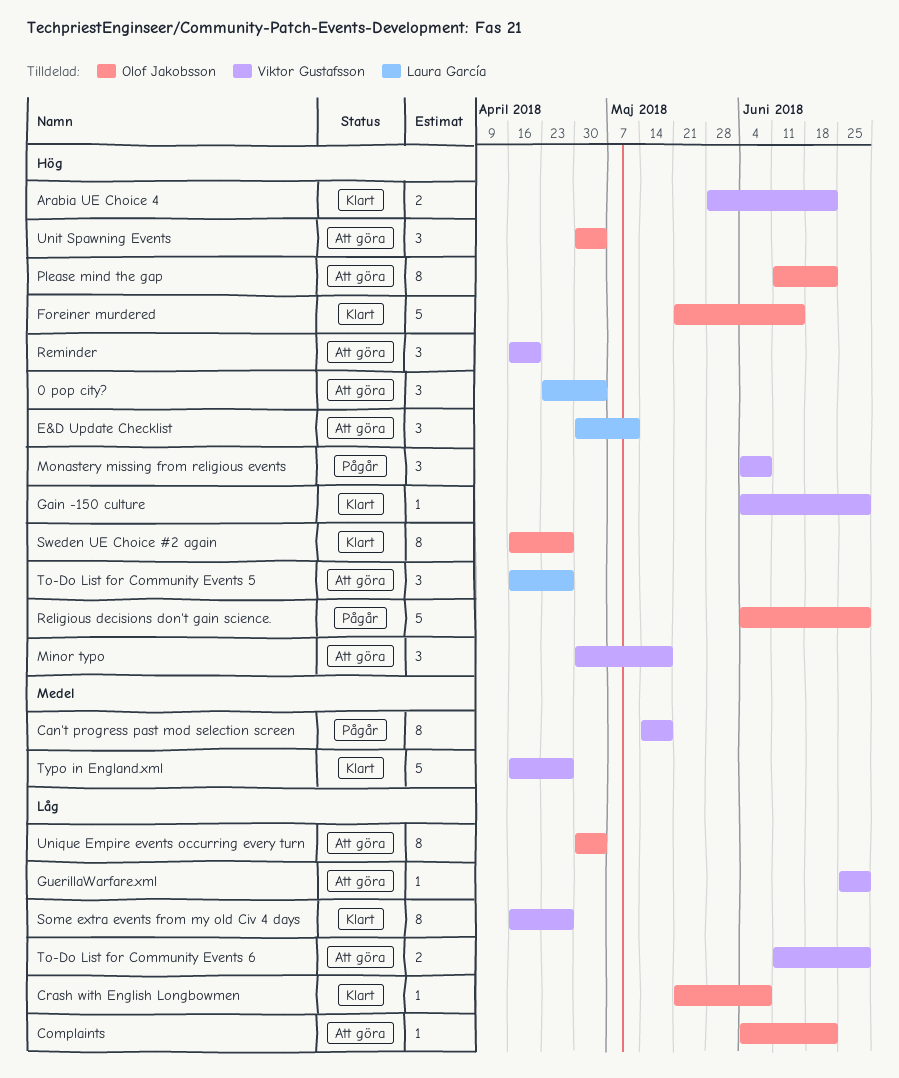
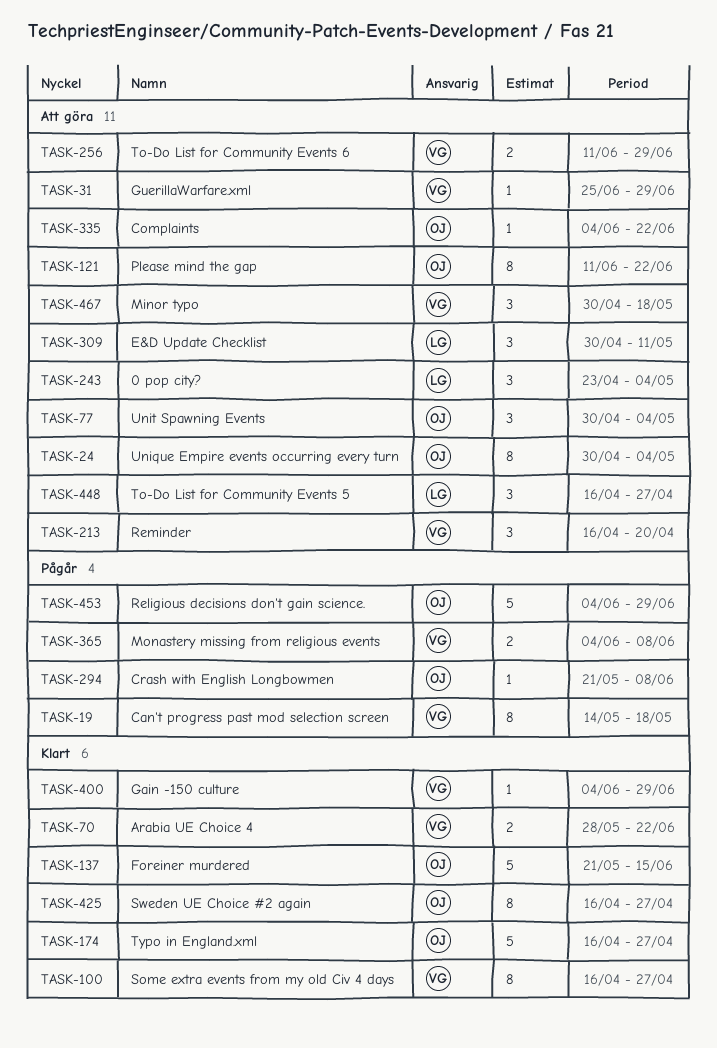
Crash with English Longbowmen, status: Klart -> Pågår
Monastery missing from religious events, estimate: 3 -> 2
Typo in England.xml, owner: Viktor Gustafsson -> Olof Jakobsson

